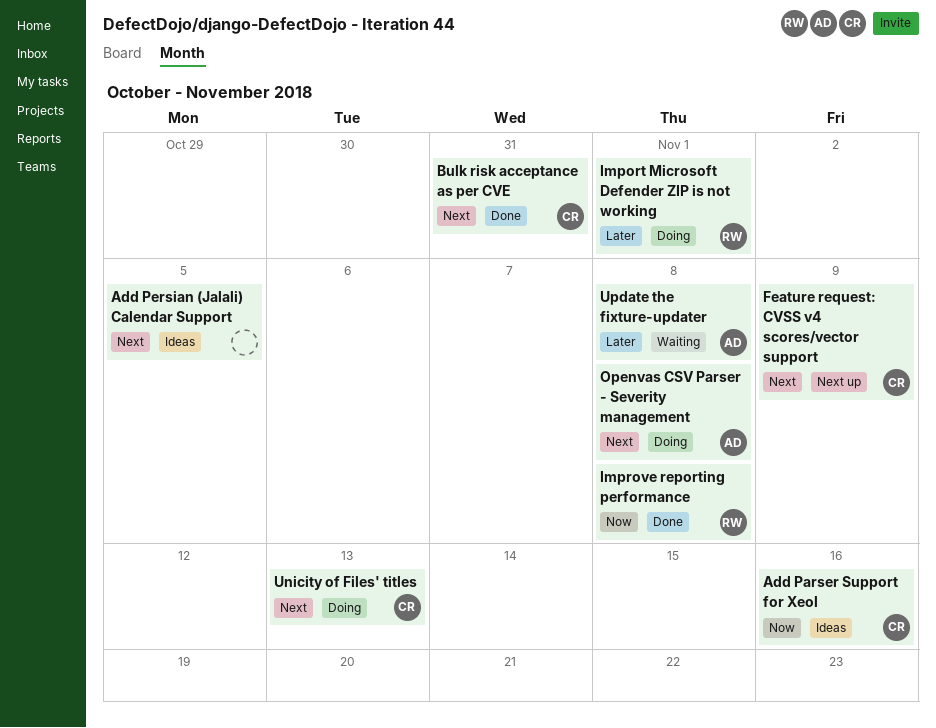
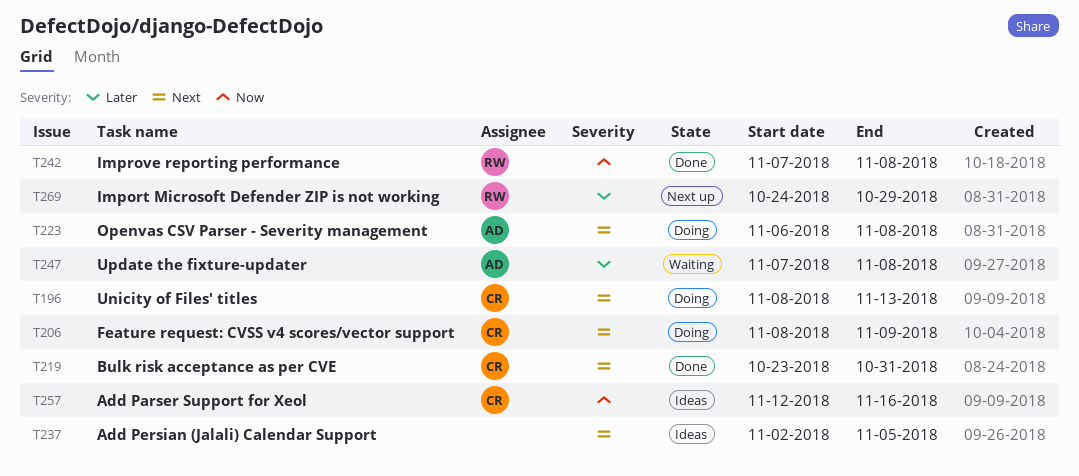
Feature request: CVSS v4 scores/vector support, status: Next up -> Doing
Import Microsoft Defender ZIP is not working, status: Doing -> Next up
Import Microsoft Defender ZIP is not working, due: Nov 1 -> Oct 29

